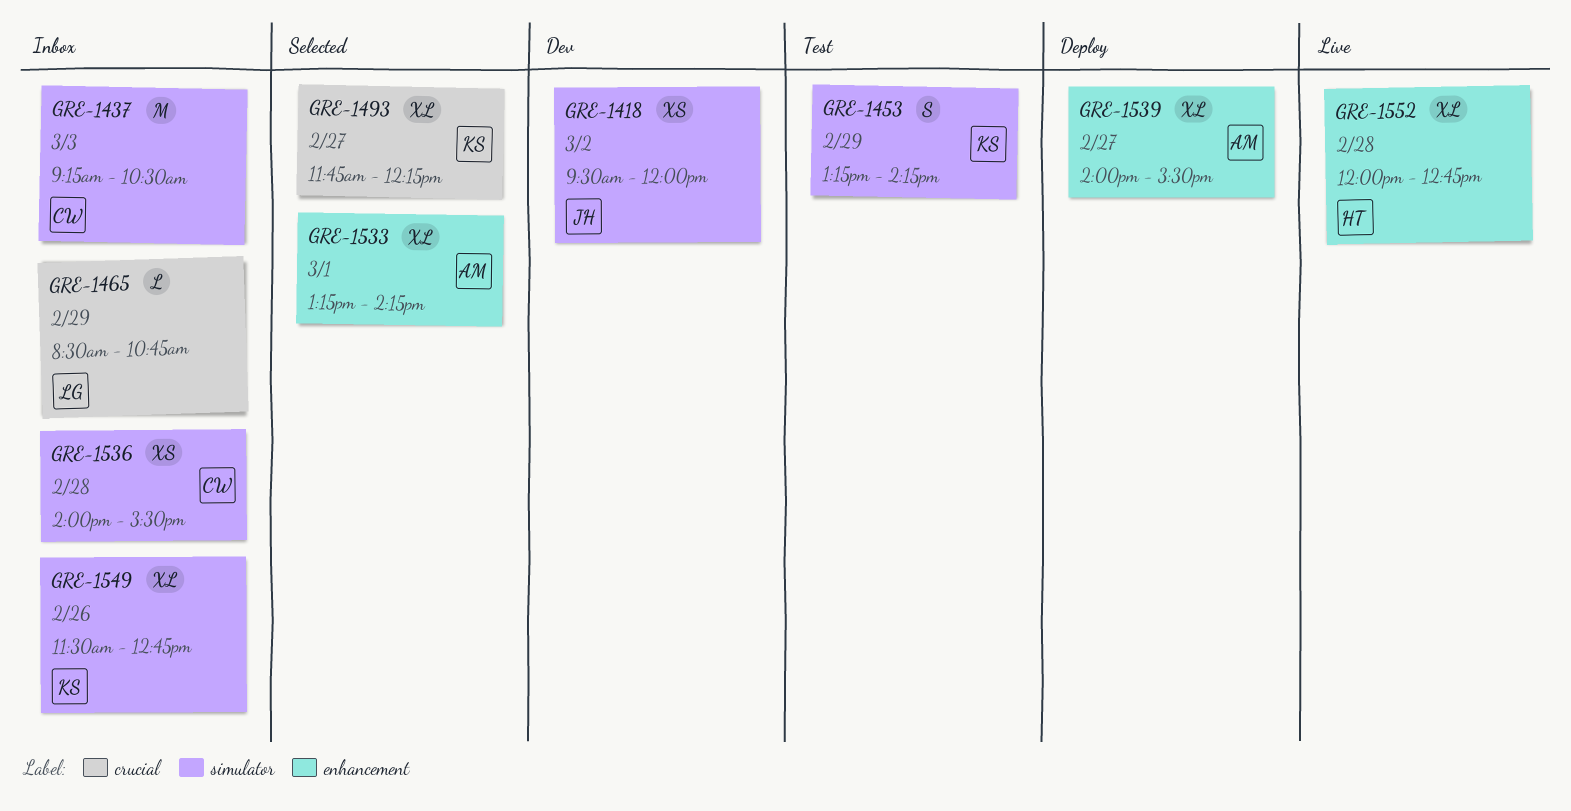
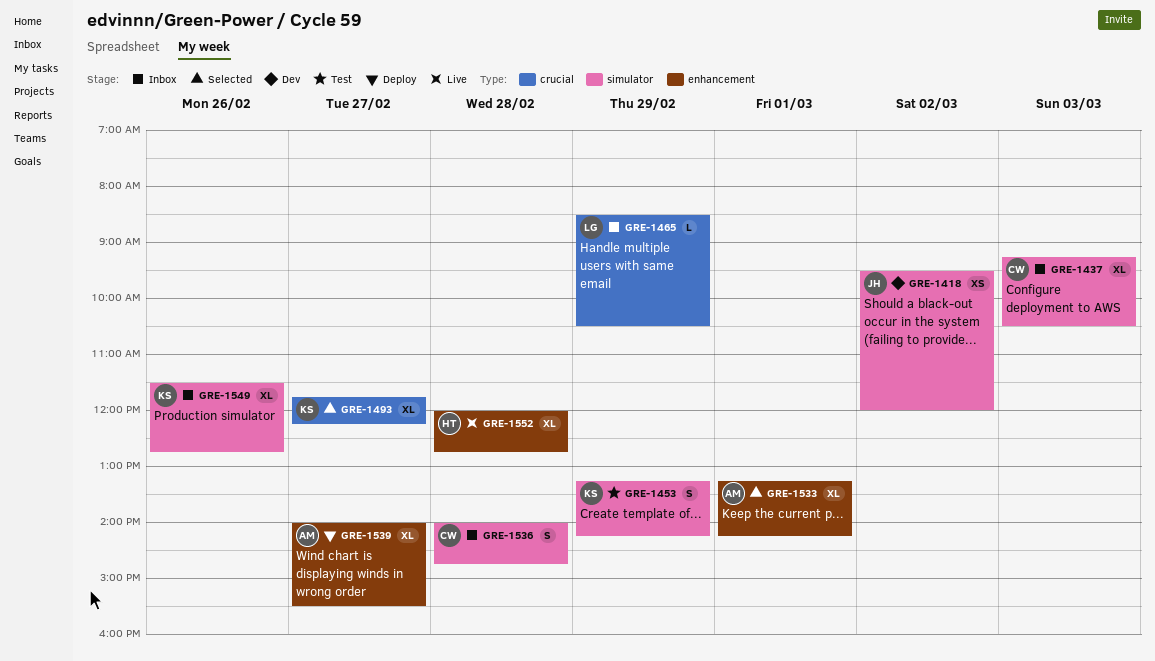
GRE-1437, estimate: M -> XL
GRE-1465, ends: 10:45 -> 10:30
GRE-1536, estimate: XS -> S
GRE-1536, ends: 15:30 -> 14:45

